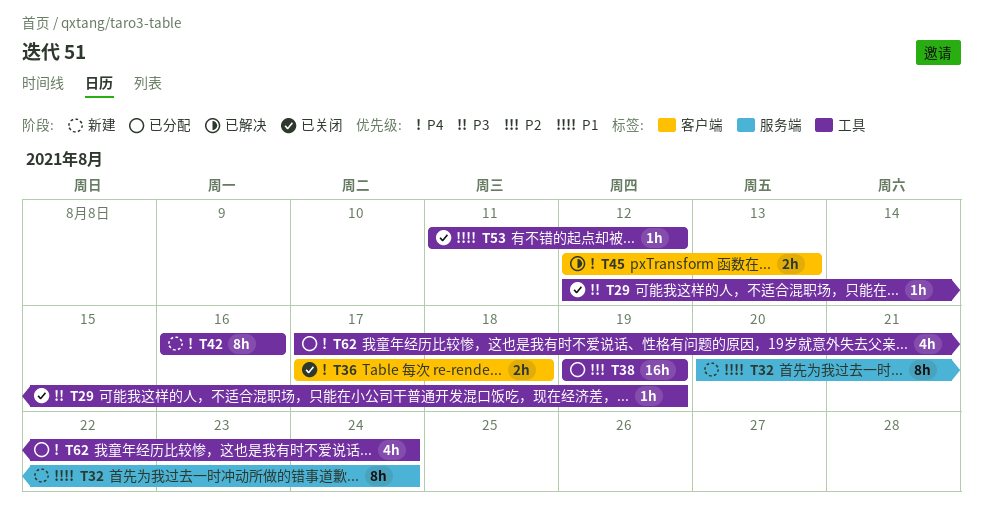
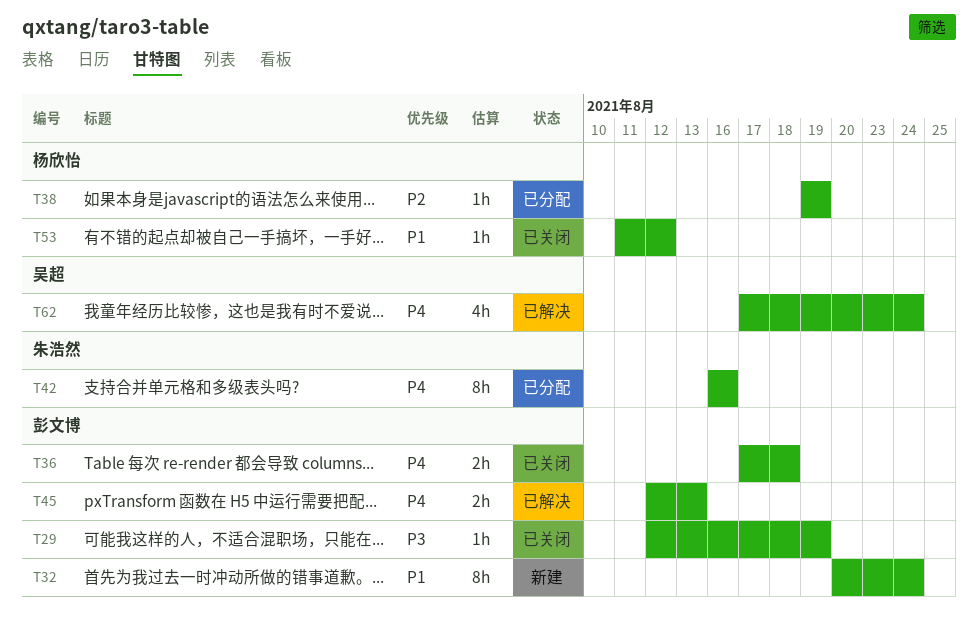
T38, estimate: 16h -> 1h
T42, status: 新建 -> 已分配
T62, status: 已分配 -> 已解决

